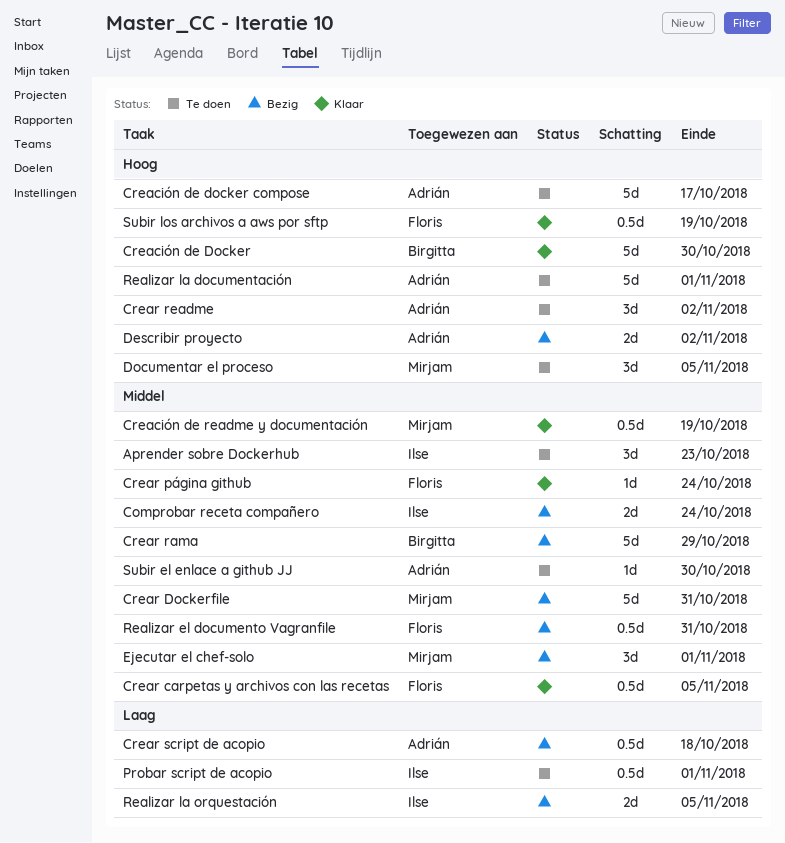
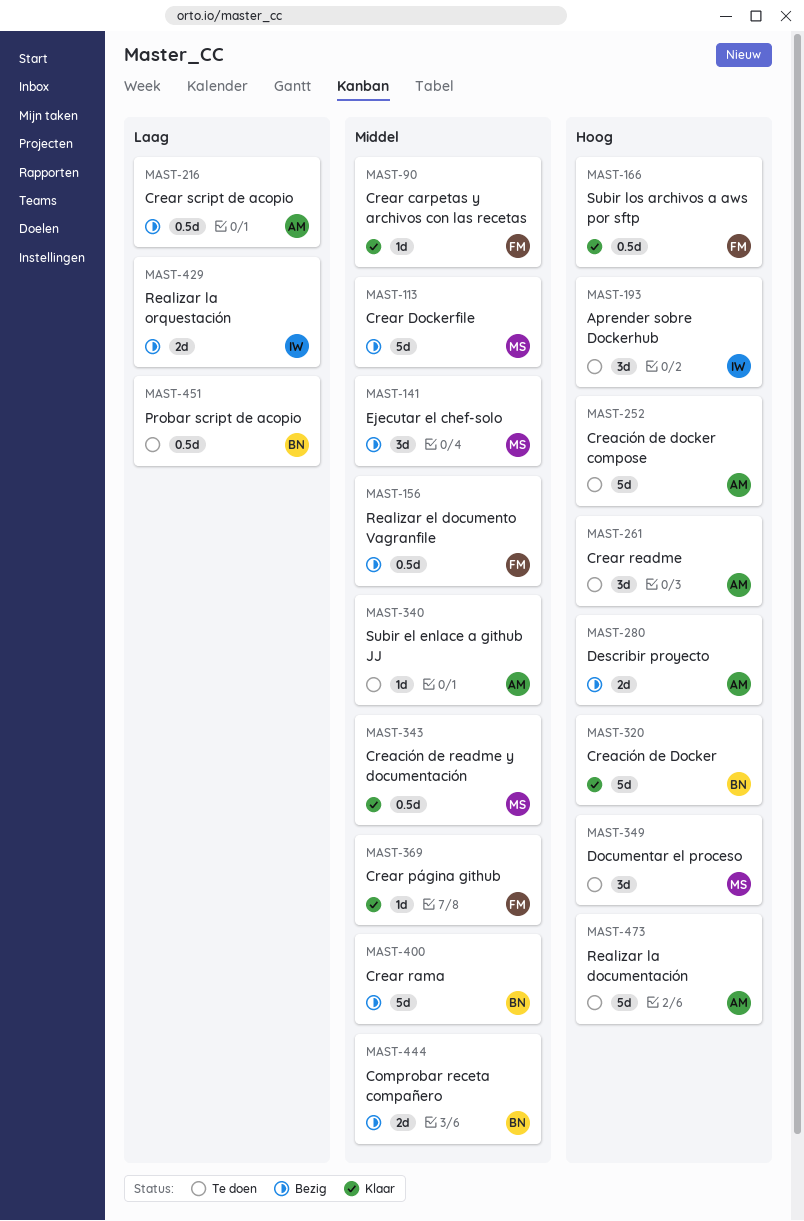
Aprender sobre Dockerhub, priority: Middel -> Hoog
Comprobar receta compañero, owner: Ilse -> Birgitta
Crear carpetas y archivos con las recetas, estimate: 0.5d -> 1d
Probar script de acopio, owner: Ilse -> Birgitta

